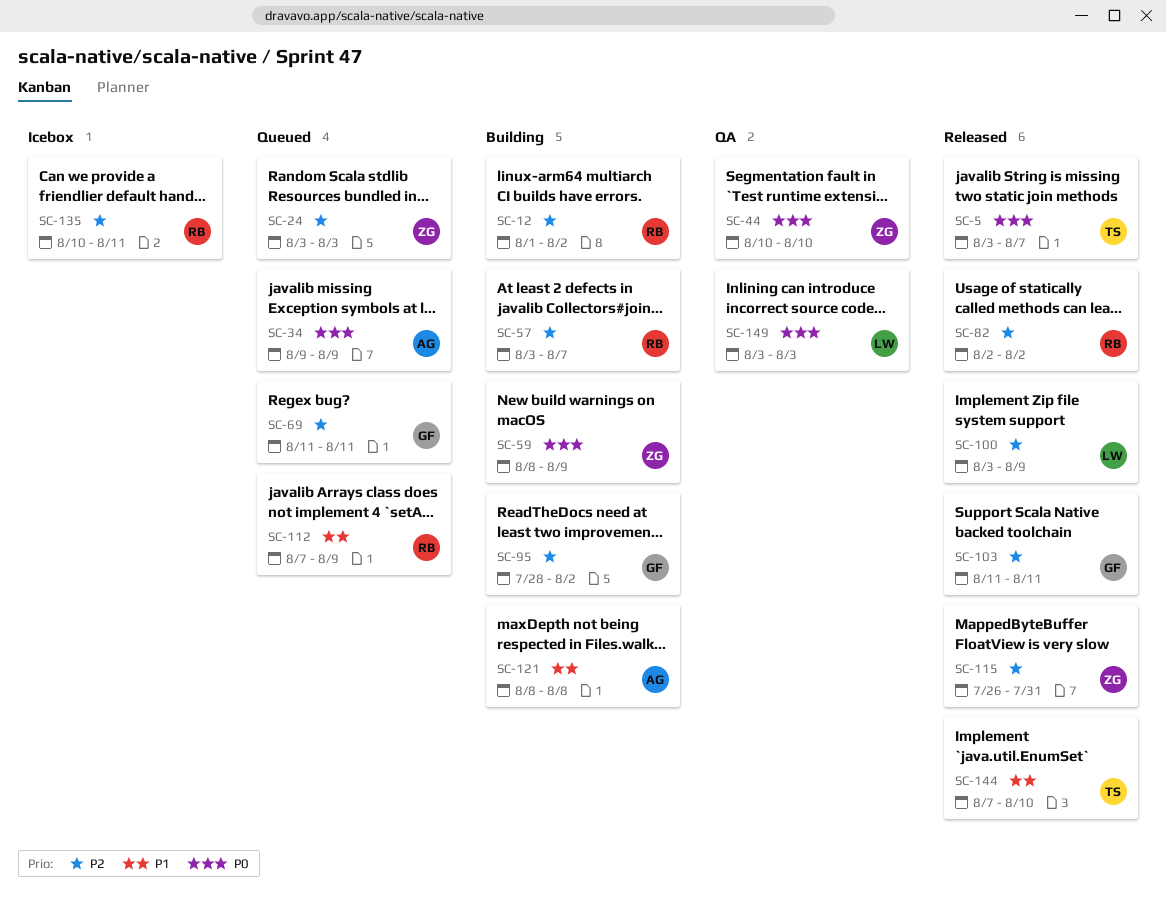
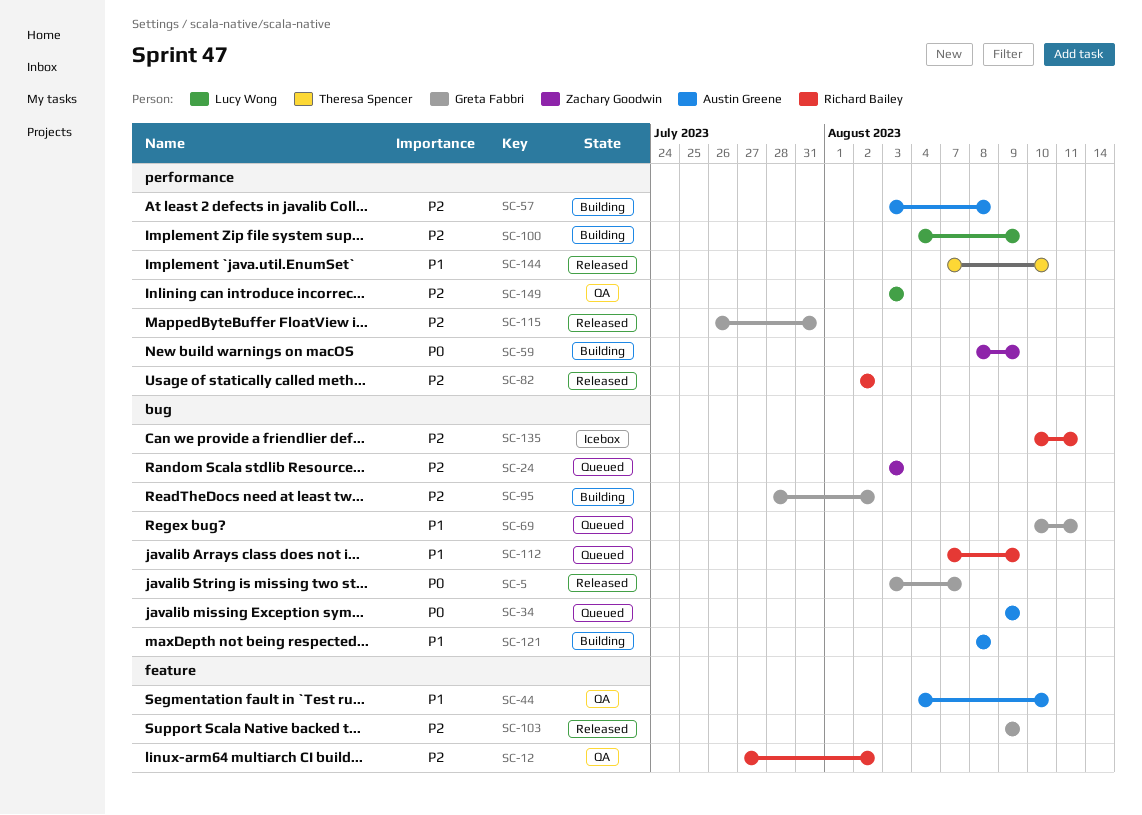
SC-5, owner: Theresa Spencer -> Greta Fabbri
SC-12, status: Building -> QA
SC-12, start: Aug 1 -> Jul 27
SC-44, owner: Zachary Goodwin -> Austin Greene
SC-44, priority: P0 -> P1
SC-44, start: Aug 10 -> Aug 4
SC-57, owner: Richard Bailey -> Austin Greene
SC-57, due: Aug 7 -> Aug 8
SC-69, priority: P2 -> P1
SC-69, start: Aug 11 -> Aug 10
SC-100, status: Released -> Building
SC-100, start: Aug 3 -> Aug 4
SC-103, start: Aug 11 -> Aug 9
SC-103, due: Aug 11 -> Aug 9
SC-115, owner: Zachary Goodwin -> Greta Fabbri
SC-149, priority: P0 -> P2

